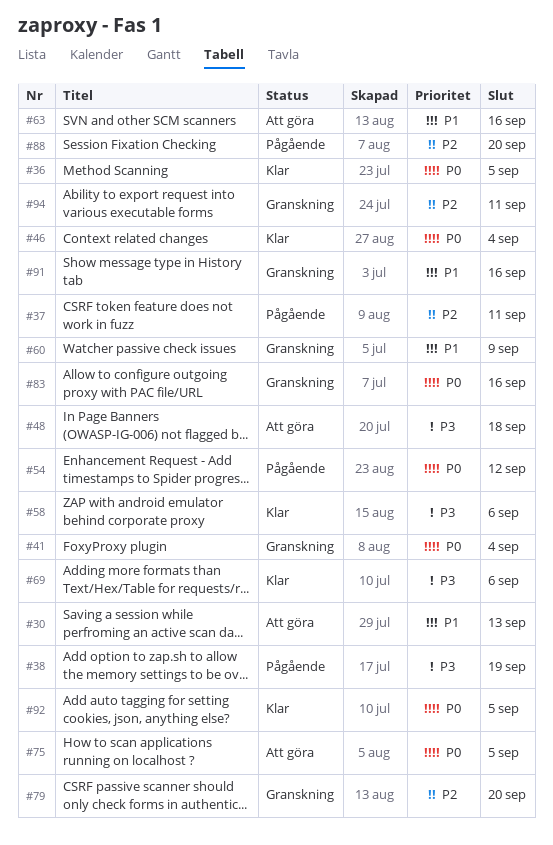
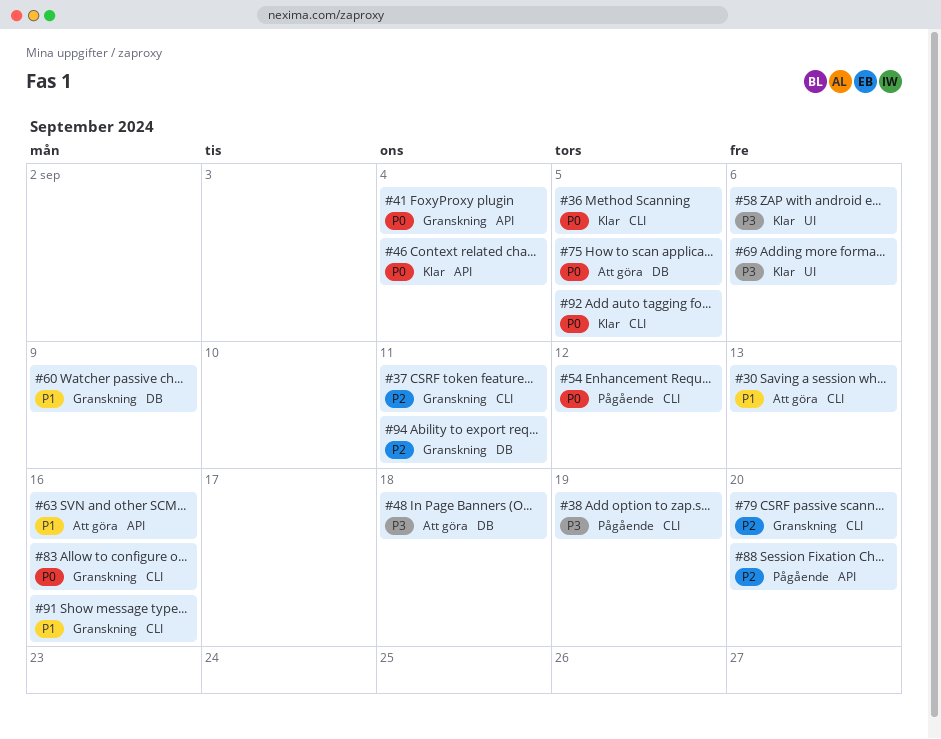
#37, status: Pågående -> Granskning

